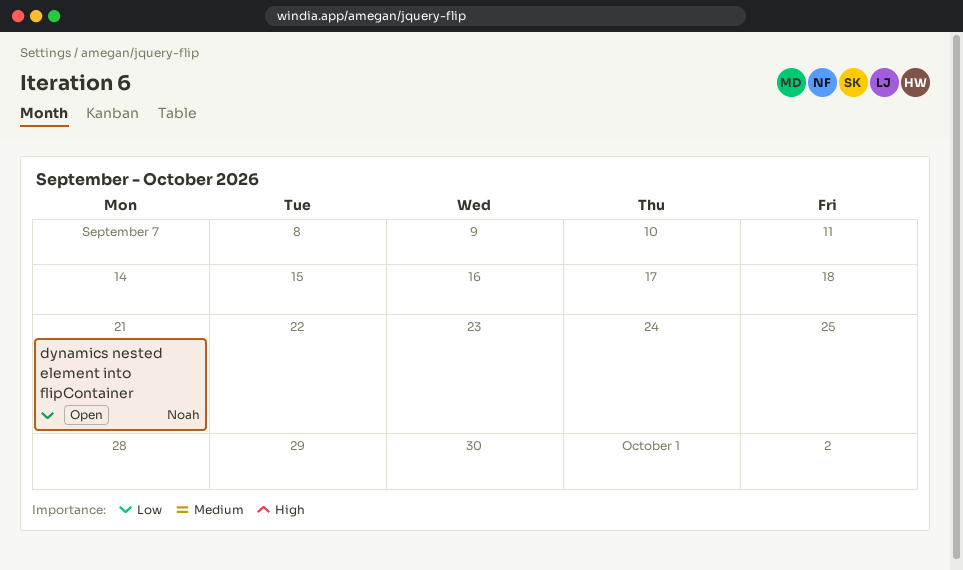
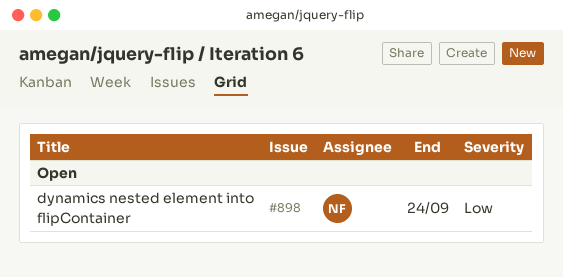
dynamics nested element into flipContainer, due: Sep 21 -> Sep 24

